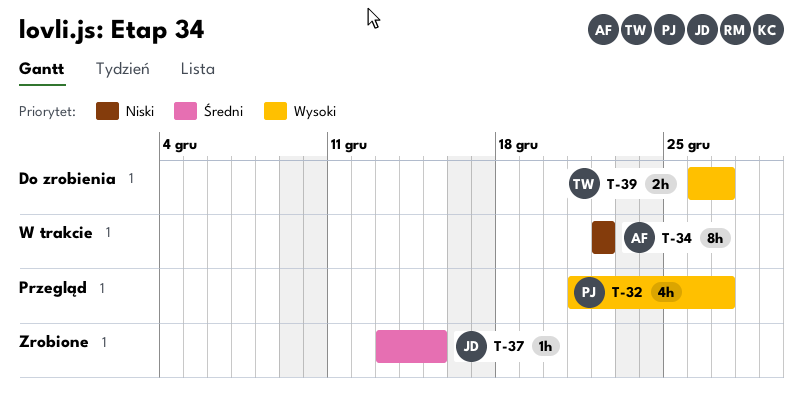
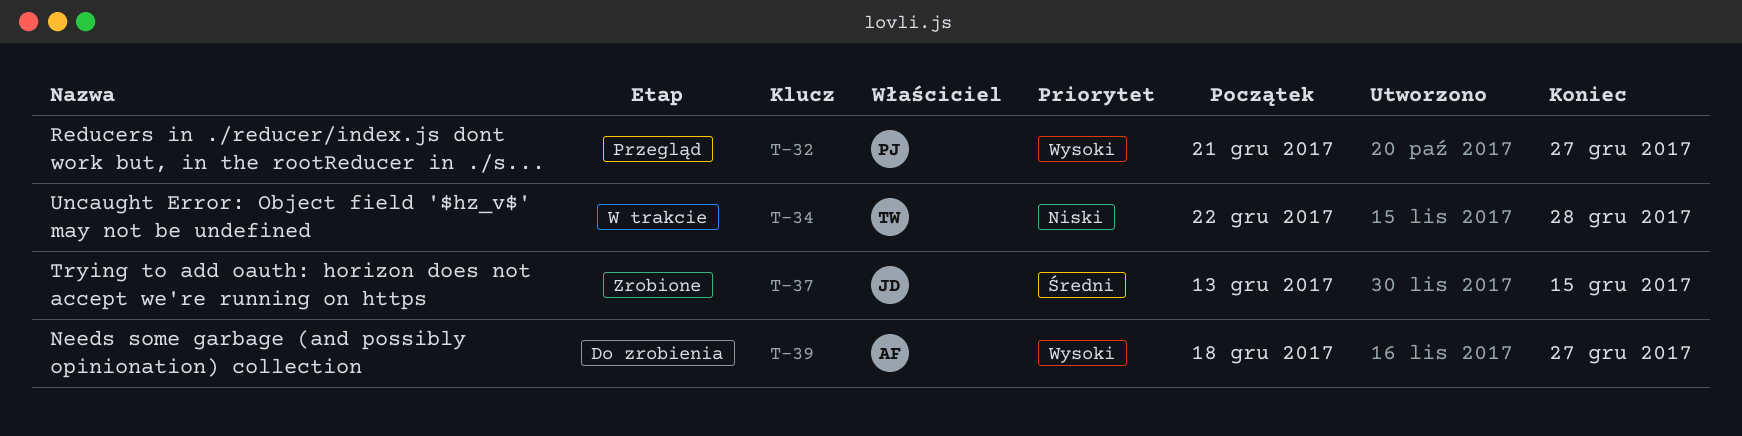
T-34, owner: AF -> TW
T-34, due: Dec 22 -> Dec 28
T-39, owner: TW -> AF
T-39, start: Dec 26 -> Dec 18

